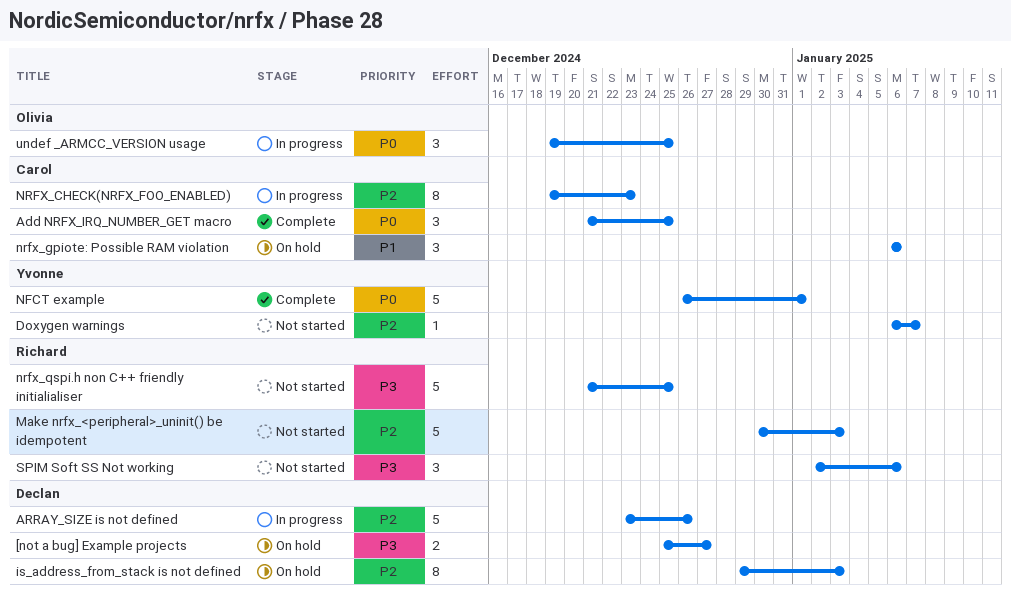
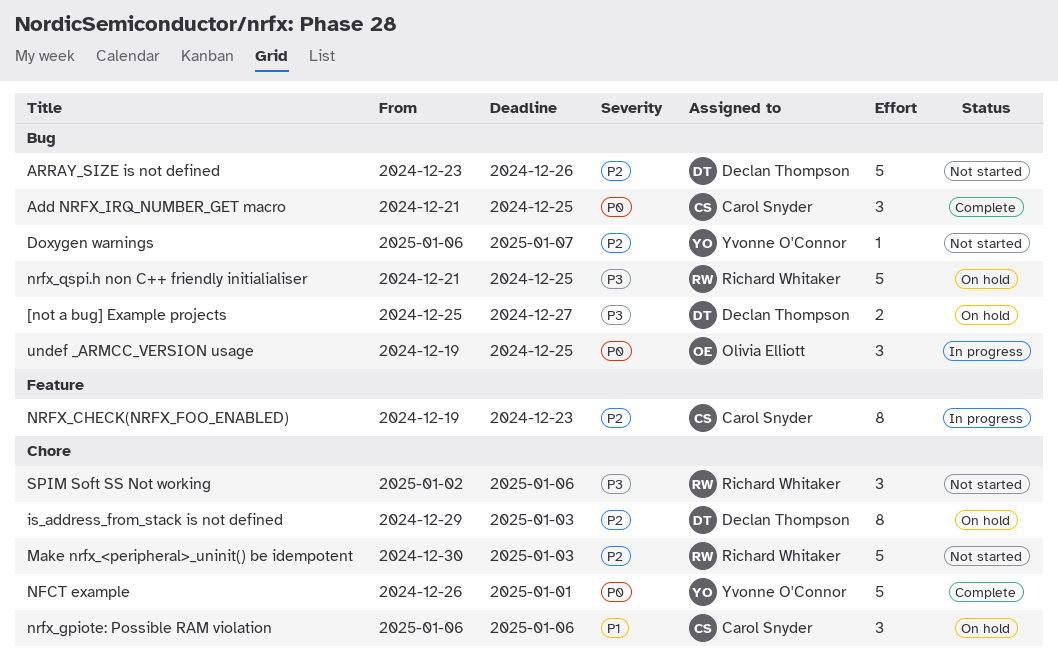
ARRAY_SIZE is not defined, status: In progress -> Not started
nrfx_qspi.h non C++ friendly initialialiser, status: Not started -> On hold

